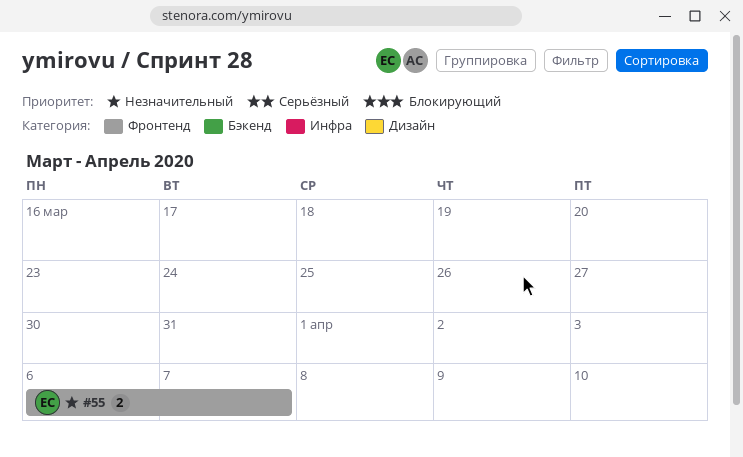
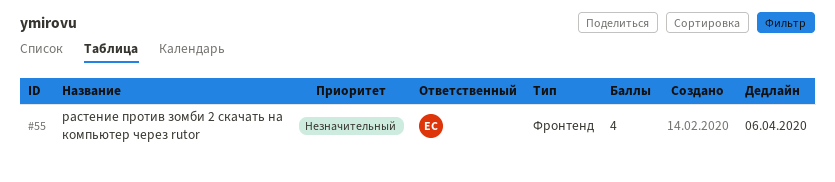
#55, estimate: 2 -> 4
#55, due: Apr 7 -> Apr 6

